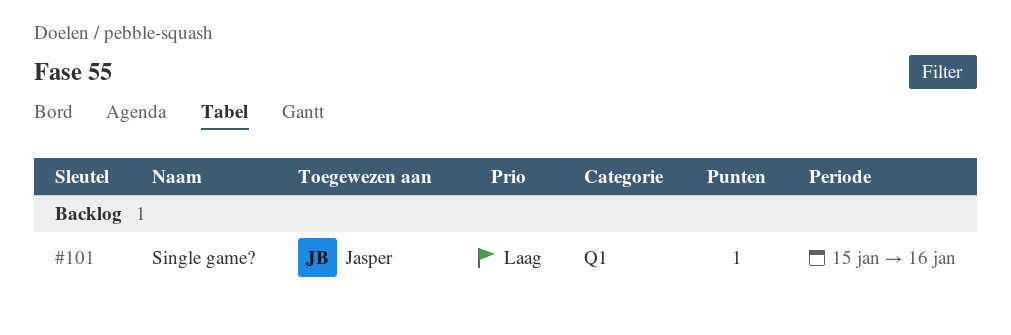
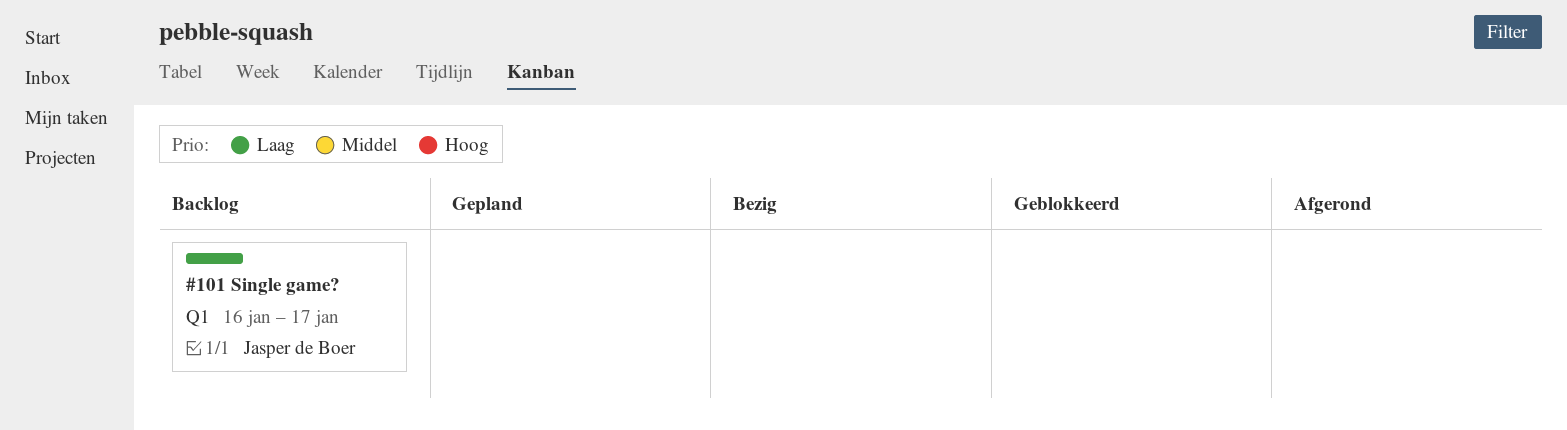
#101, start: Jan 15 -> Jan 16
#101, due: Jan 16 -> Jan 17

